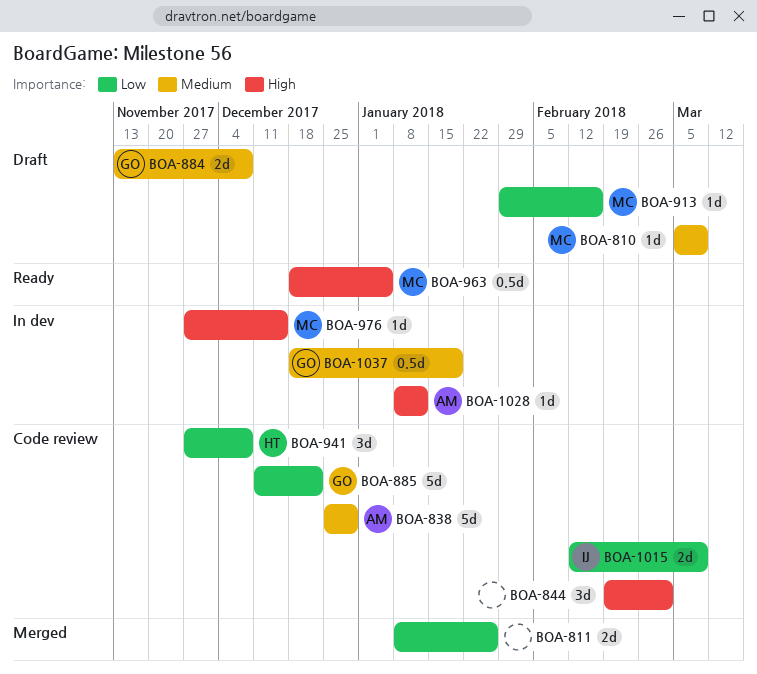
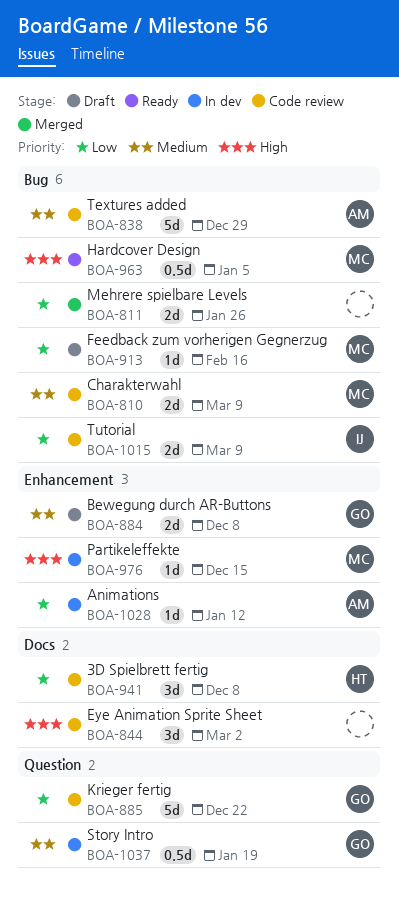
BOA-810, status: Draft -> Code review
BOA-810, estimate: 1d -> 2d
BOA-1028, priority: High -> Low

